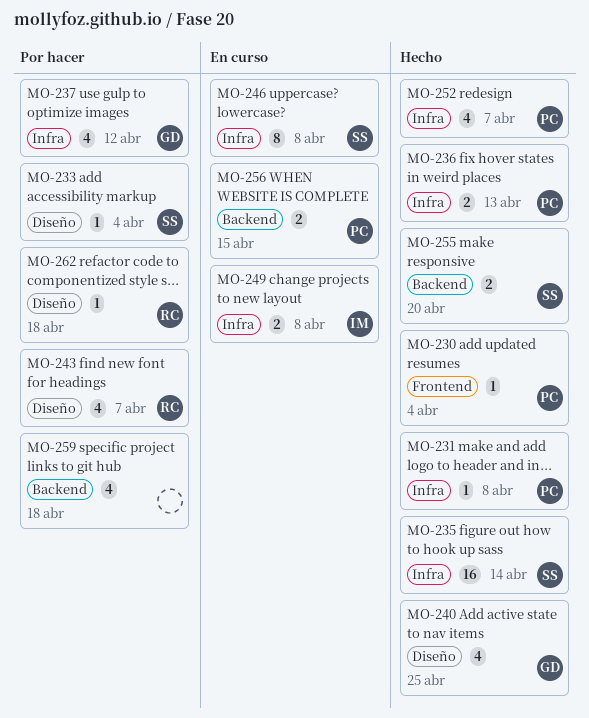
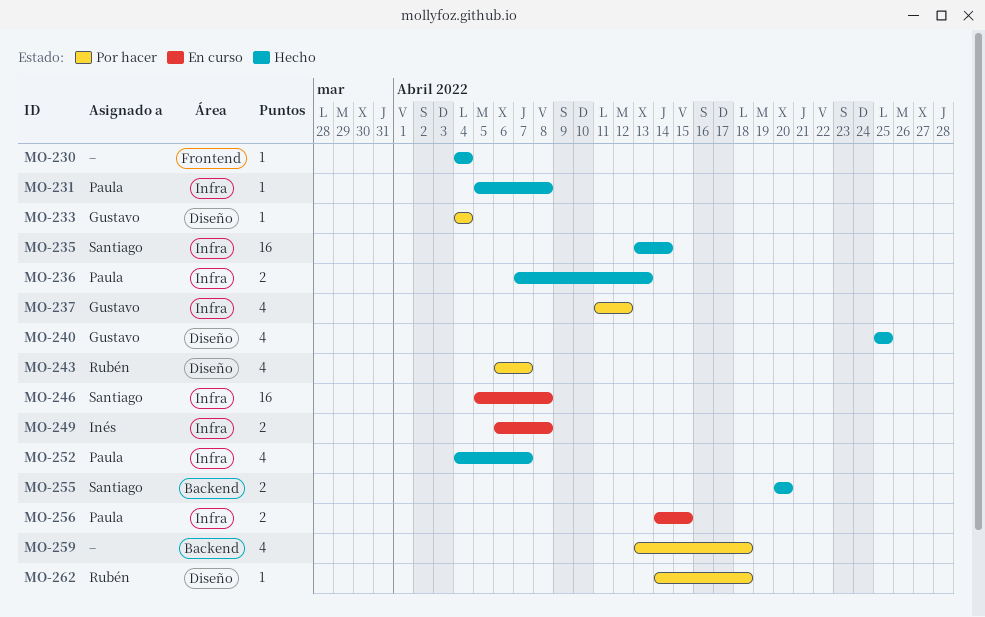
MO-230, owner: Paula -> none
MO-233, owner: Santiago -> Gustavo
MO-246, estimate: 8 -> 16
MO-256, label: Backend -> Infra

